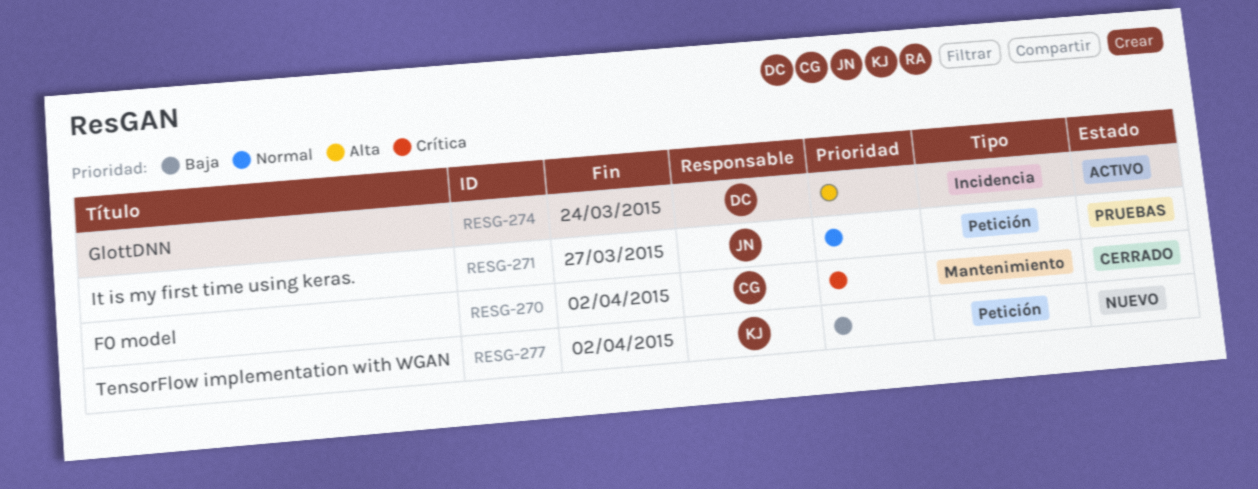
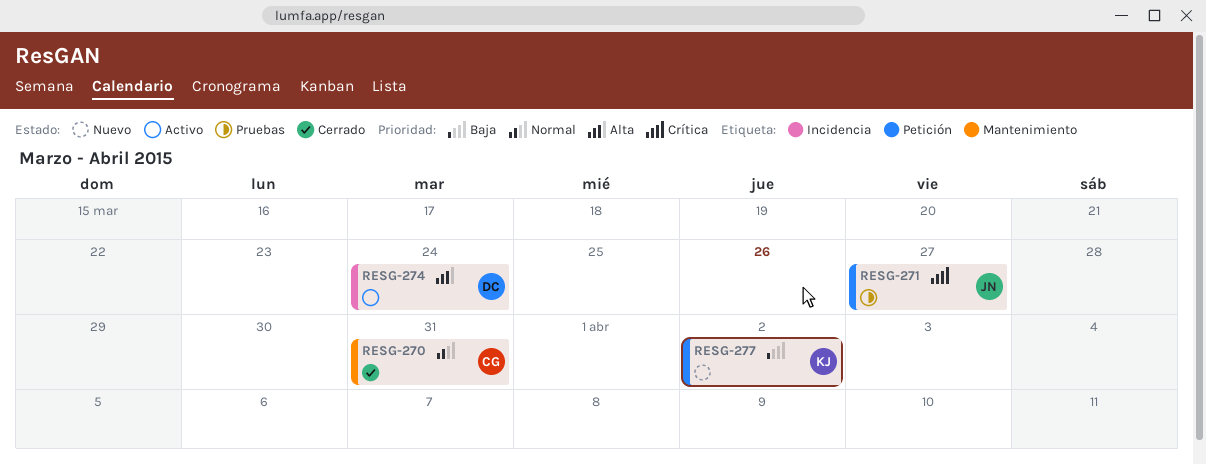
RESG-270, priority: Crítica -> Normal
RESG-270, due: Apr 2 -> Mar 31
RESG-271, priority: Normal -> Crítica

